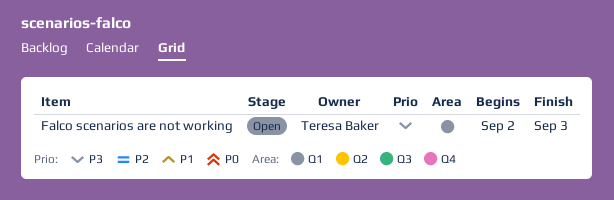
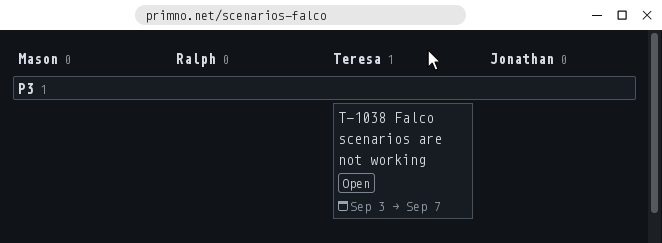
Falco scenarios are not working, start: Sep 2 -> Sep 3
Falco scenarios are not working, due: Sep 3 -> Sep 7

